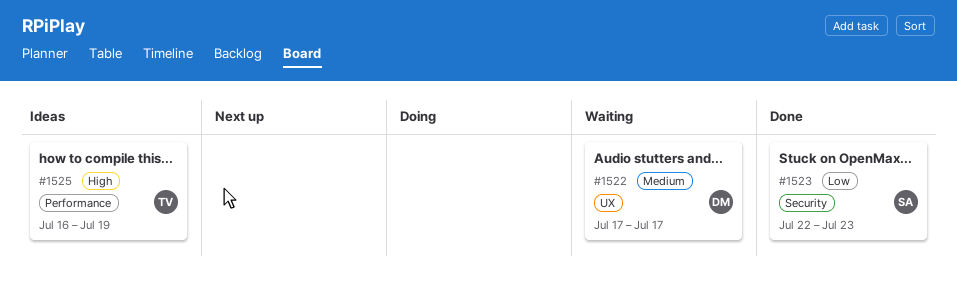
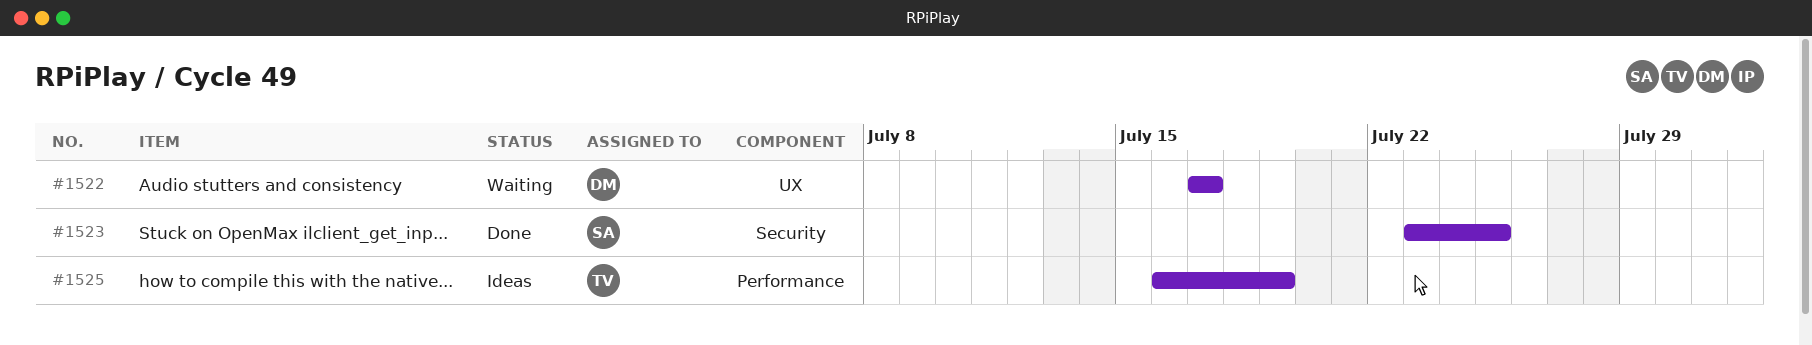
#1523, start: Jul 22 -> Jul 23
#1523, due: Jul 23 -> Jul 25

